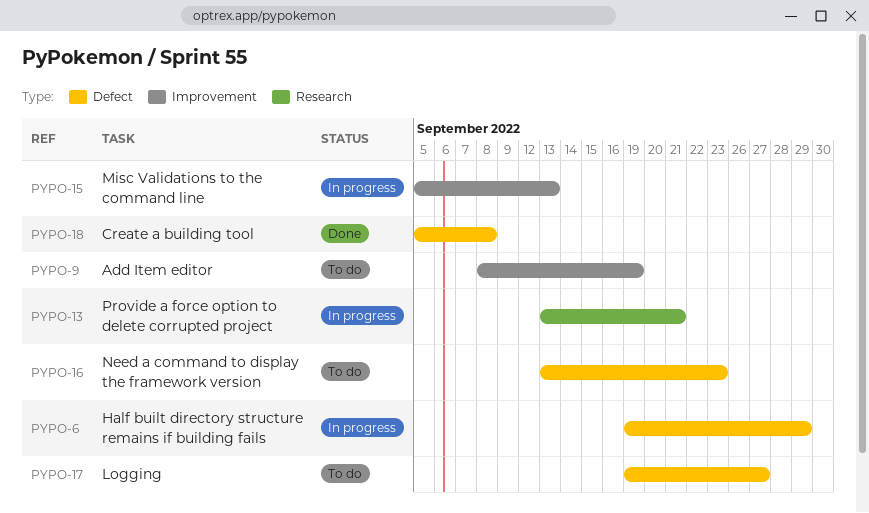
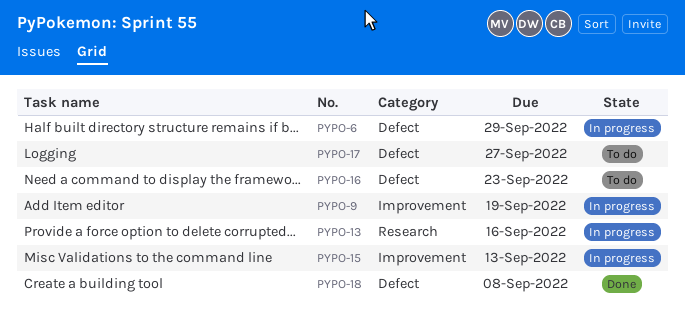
PYPO-9, status: To do -> In progress
PYPO-13, due: Sep 21 -> Sep 16

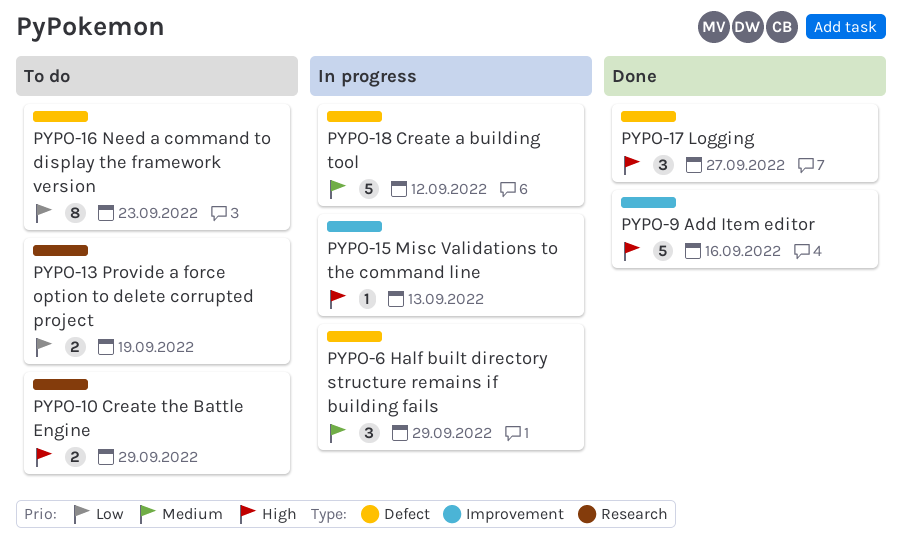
PYPO-9, status: In progress -> Done
PYPO-9, due: Sep 19 -> Sep 16
PYPO-10: none -> present
PYPO-13, status: In progress -> To do
PYPO-13, due: Sep 16 -> Sep 19
PYPO-17, status: To do -> Done
PYPO-18, status: Done -> In progress
PYPO-18, due: Sep 8 -> Sep 12

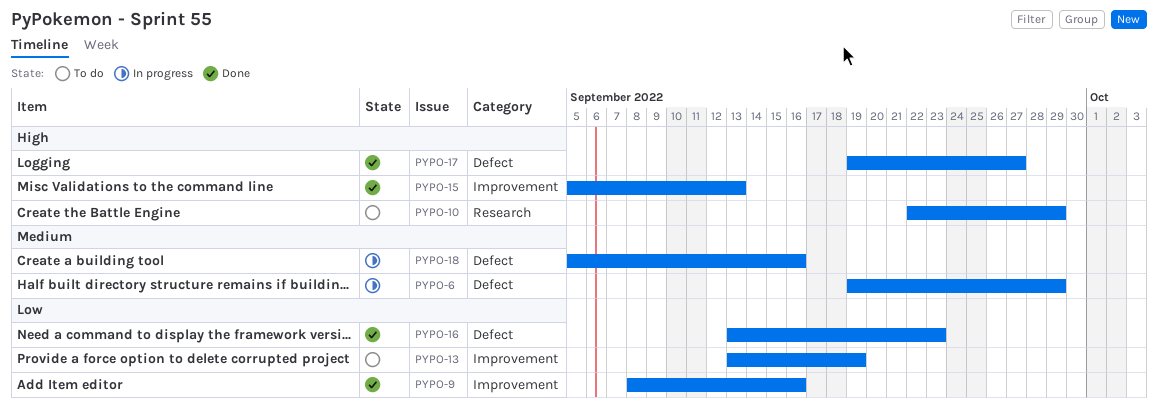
PYPO-9, priority: High -> Low
PYPO-13, label: Research -> Improvement
PYPO-15, status: In progress -> Done
PYPO-16, status: To do -> Done
PYPO-18, due: Sep 12 -> Sep 16

